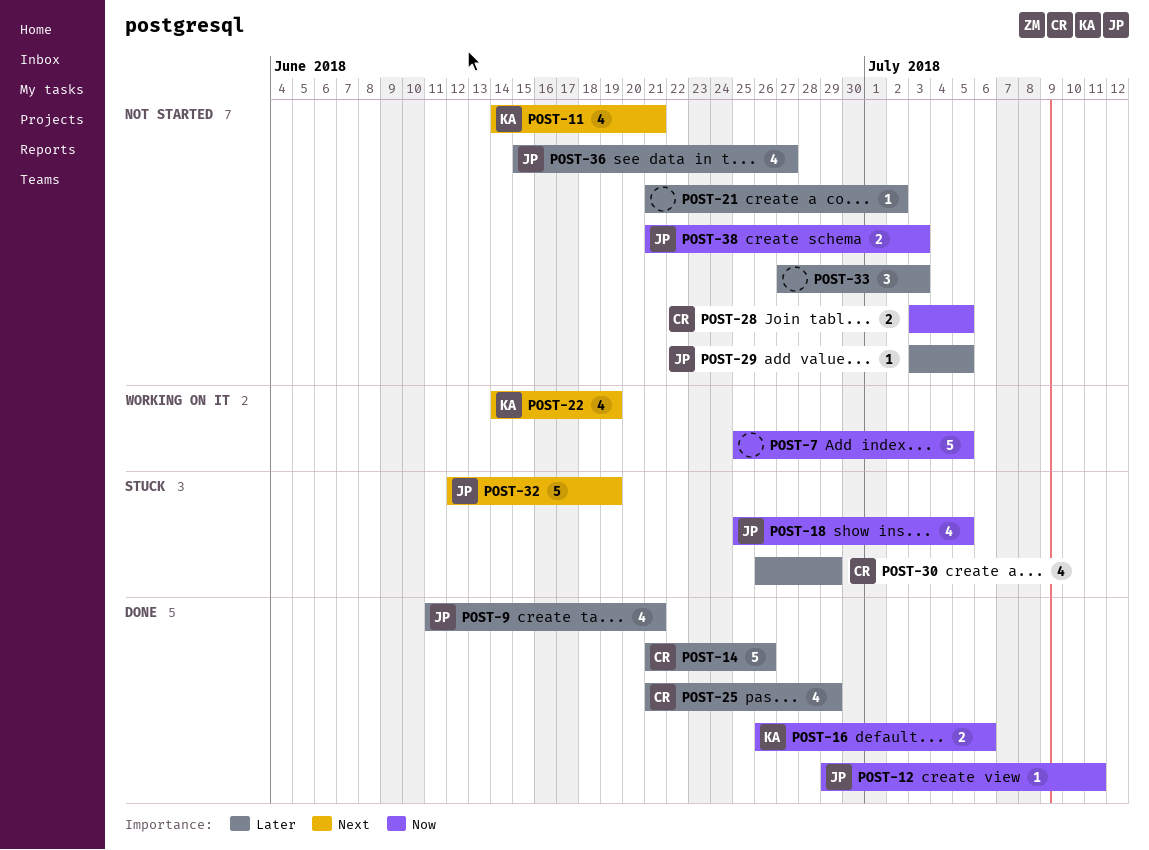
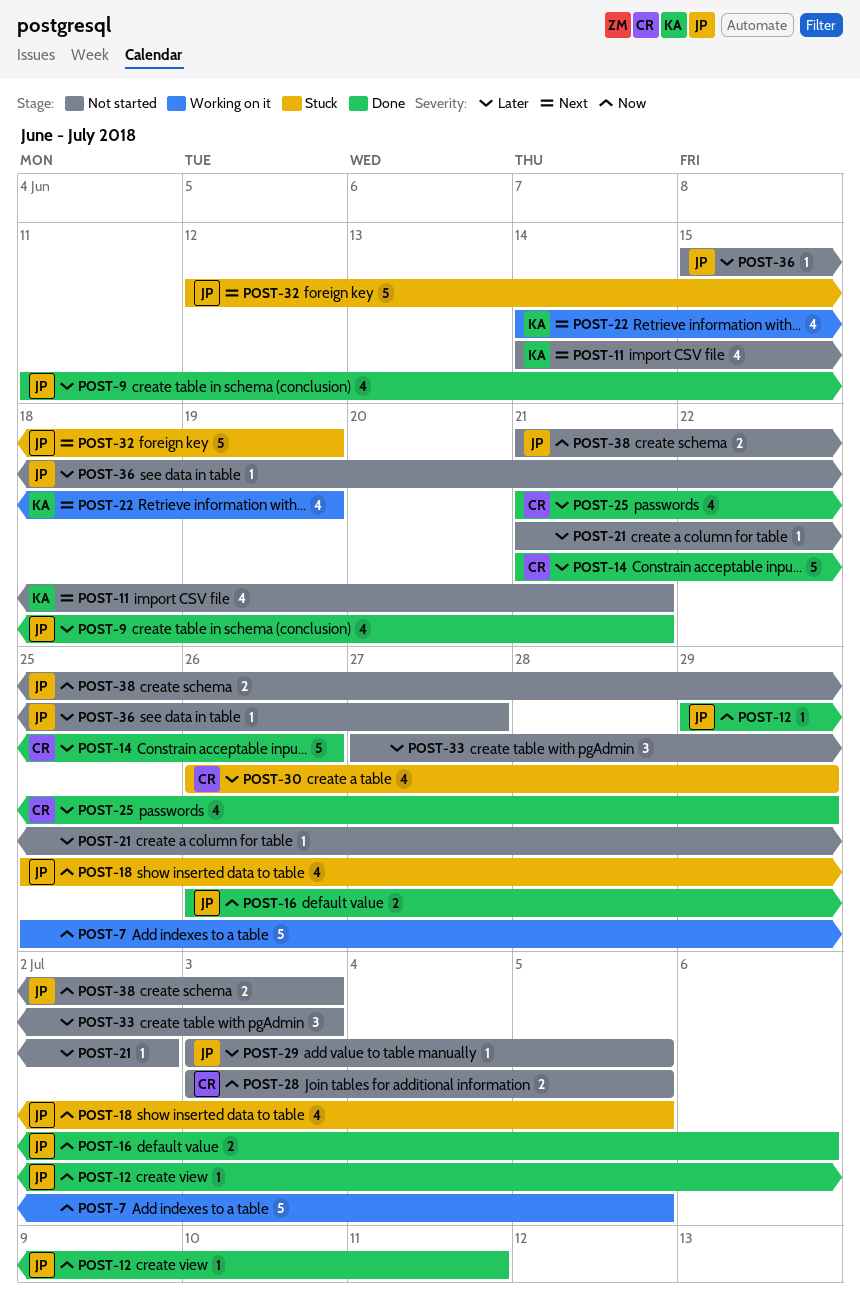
POST-16, owner: KA -> JP
POST-36, estimate: 4 -> 1

